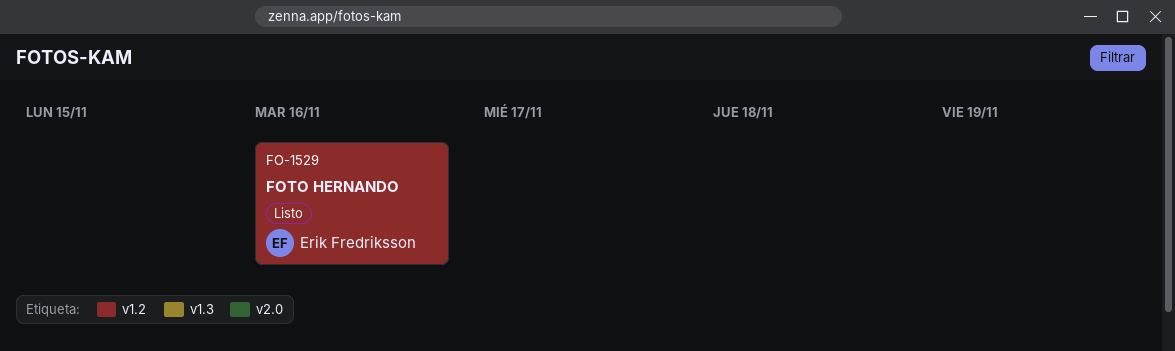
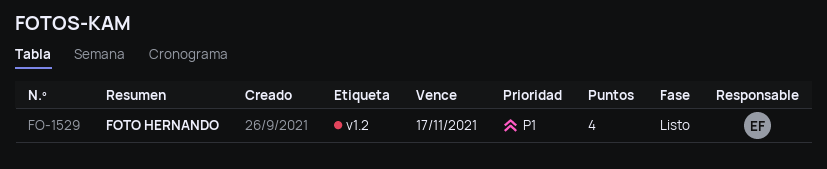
FO-1529, due: Nov 16 -> Nov 17

